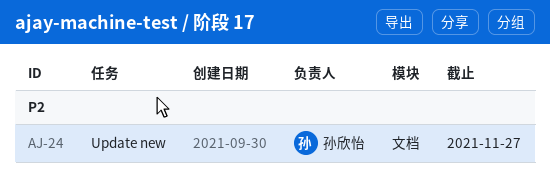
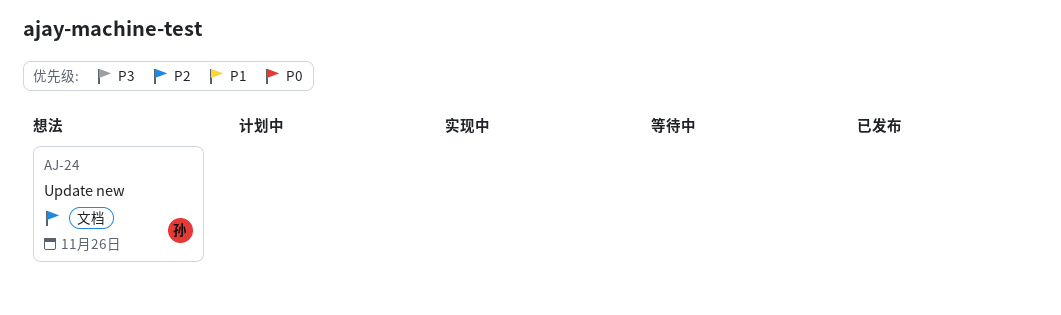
AJ-24, due: Nov 27 -> Nov 26

